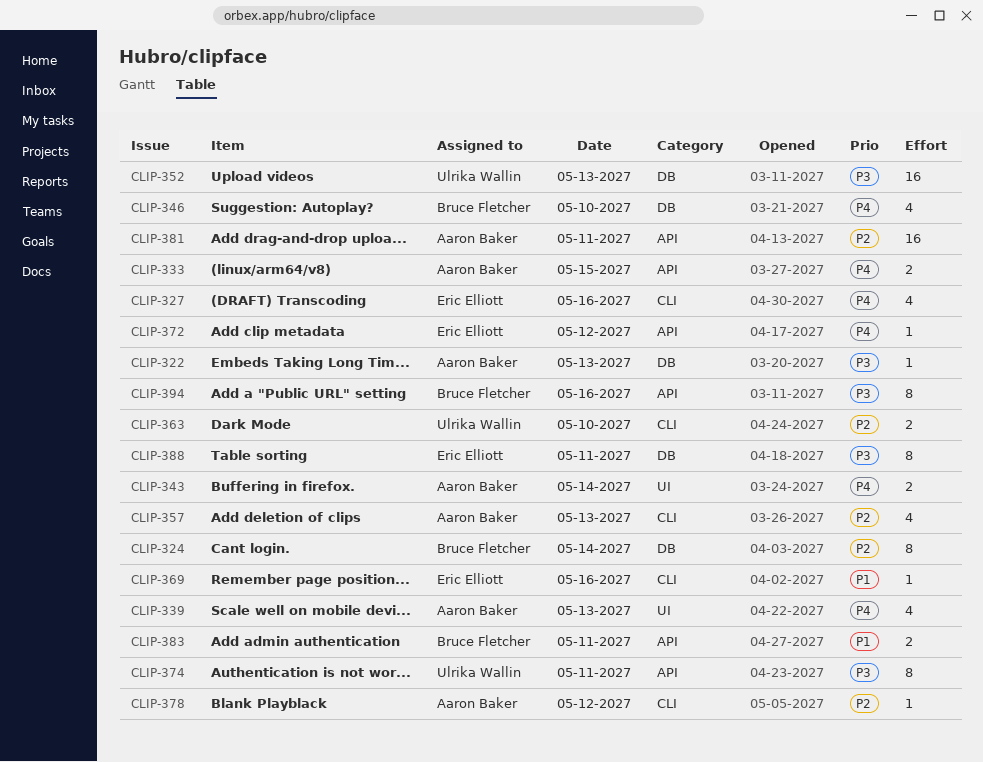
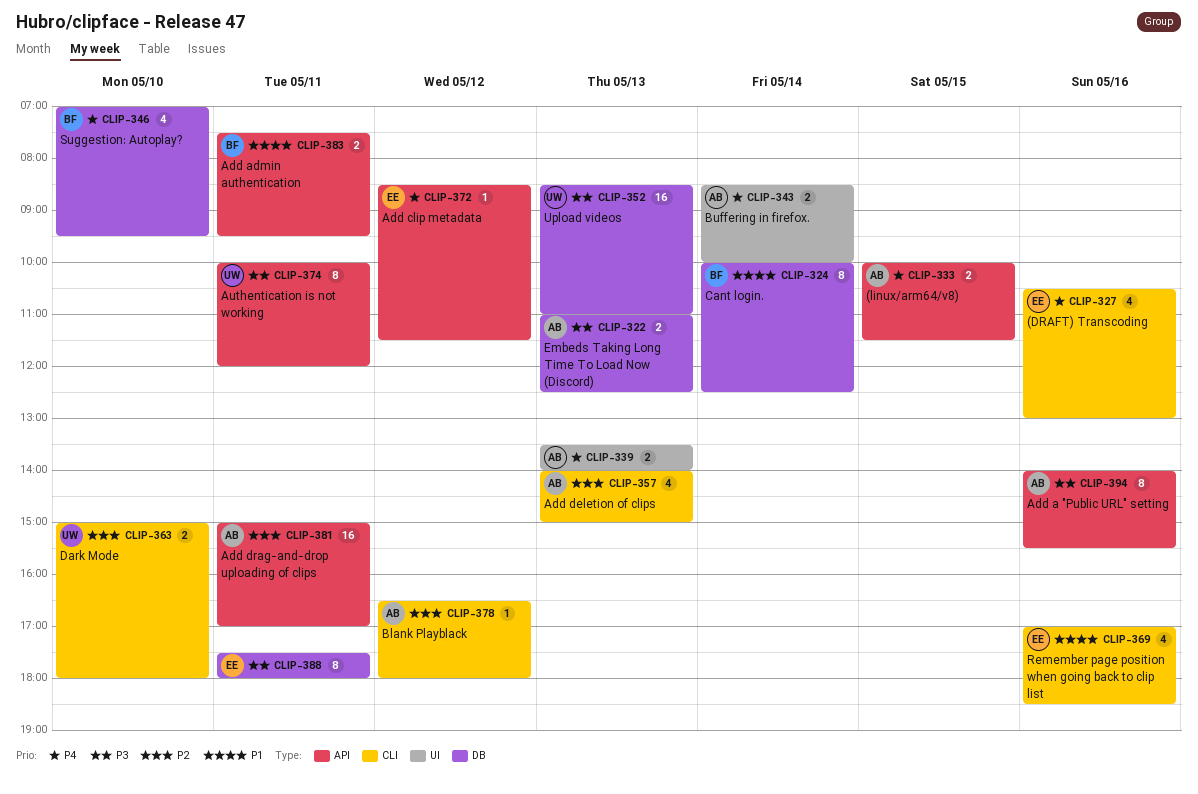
CLIP-322, estimate: 1 -> 2
CLIP-324, priority: P2 -> P1
CLIP-339, estimate: 4 -> 2
CLIP-369, estimate: 1 -> 4
CLIP-394, owner: Bruce Fletcher -> Aaron Baker

